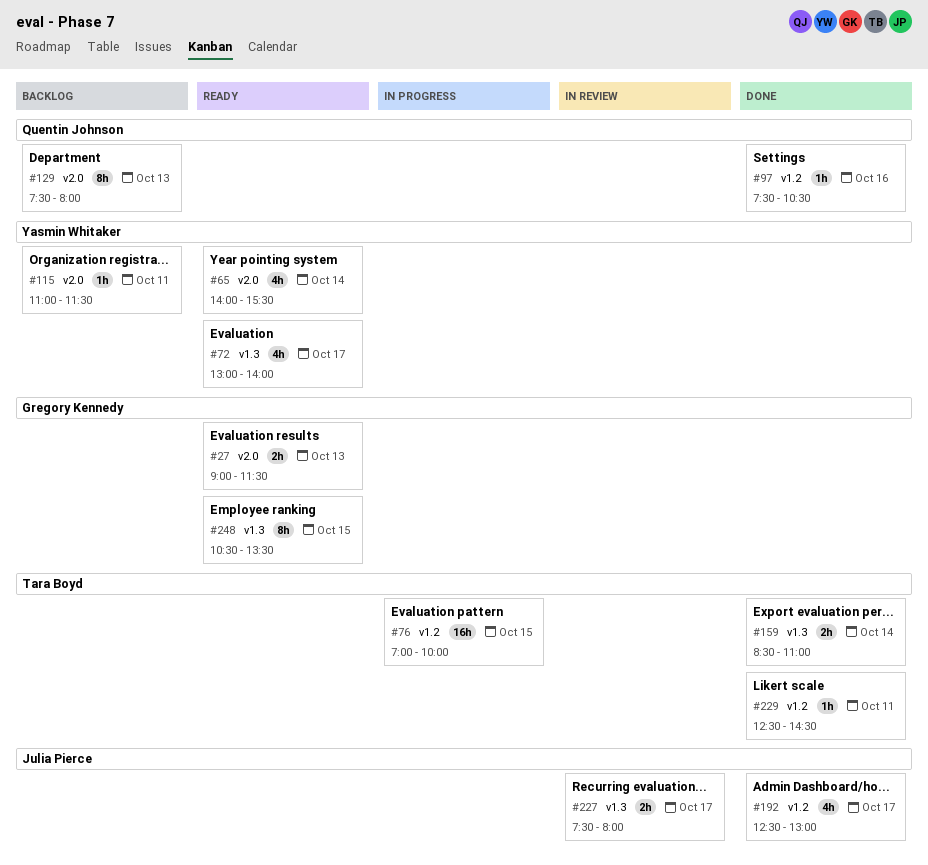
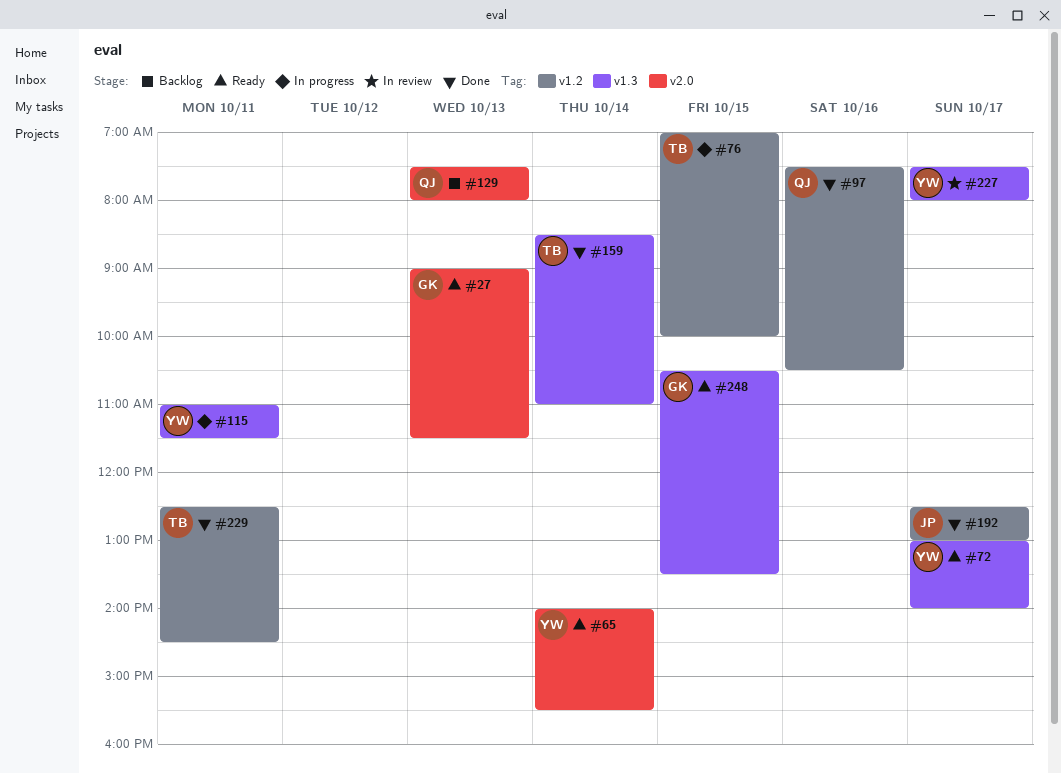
#115, status: Backlog -> In progress
#115, label: v2.0 -> v1.3
#227, owner: Julia Pierce -> Yasmin Whitaker

